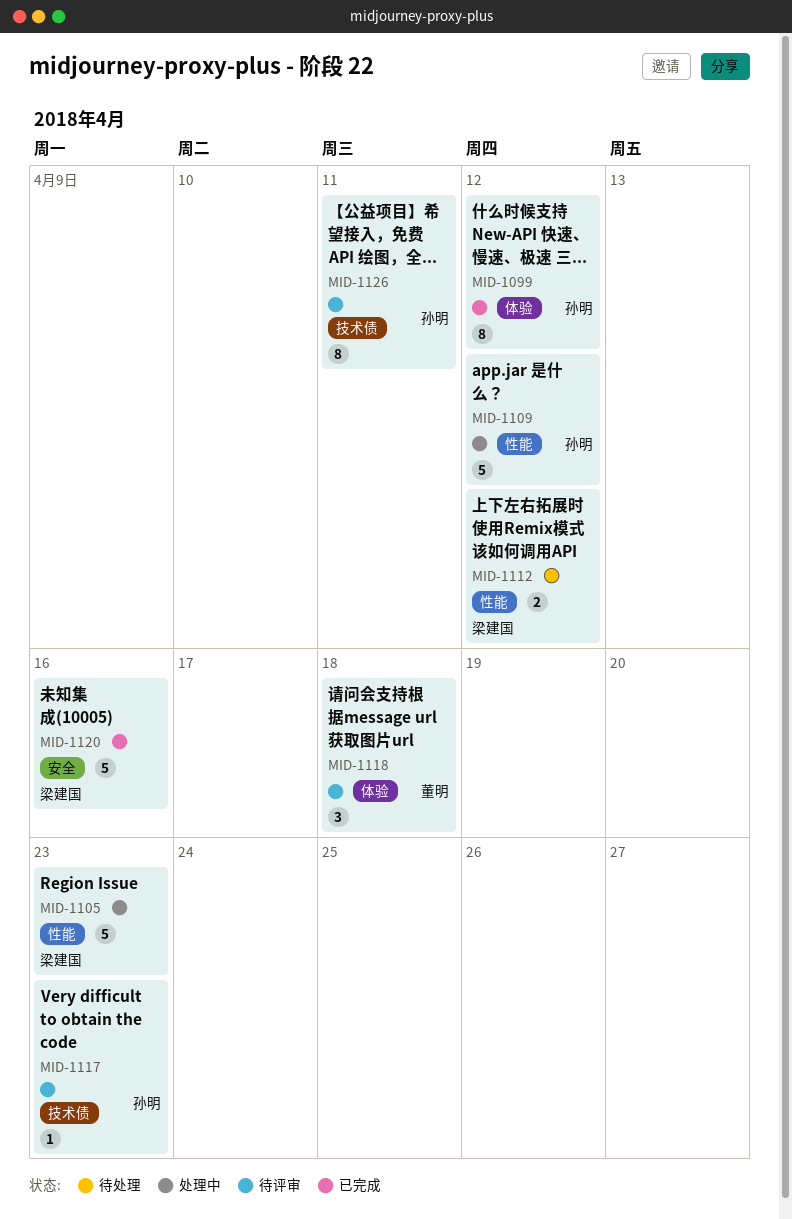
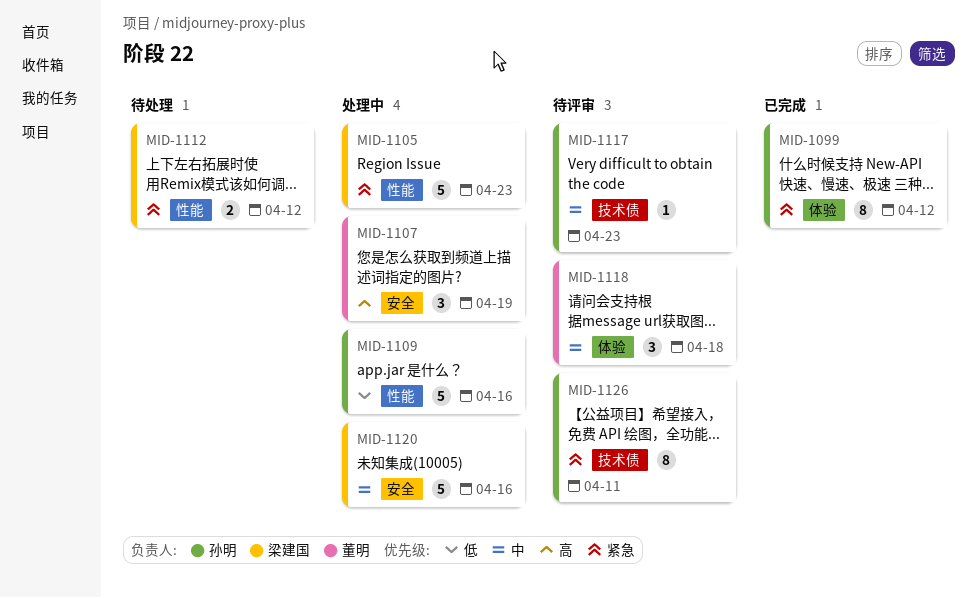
MID-1107: none -> present
MID-1109, due: Apr 12 -> Apr 16
MID-1120, status: 已完成 -> 处理中

